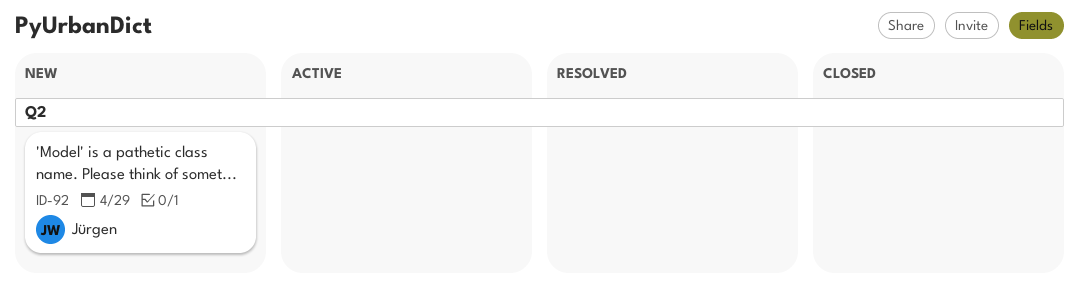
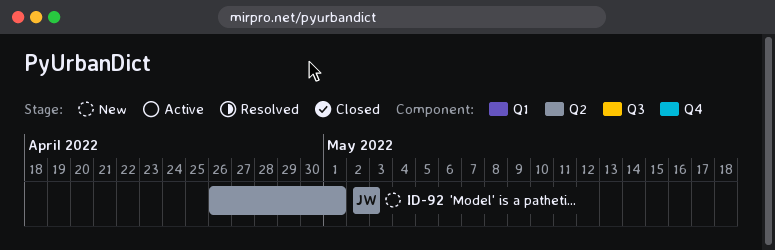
ID-92, due: Apr 29 -> May 1

